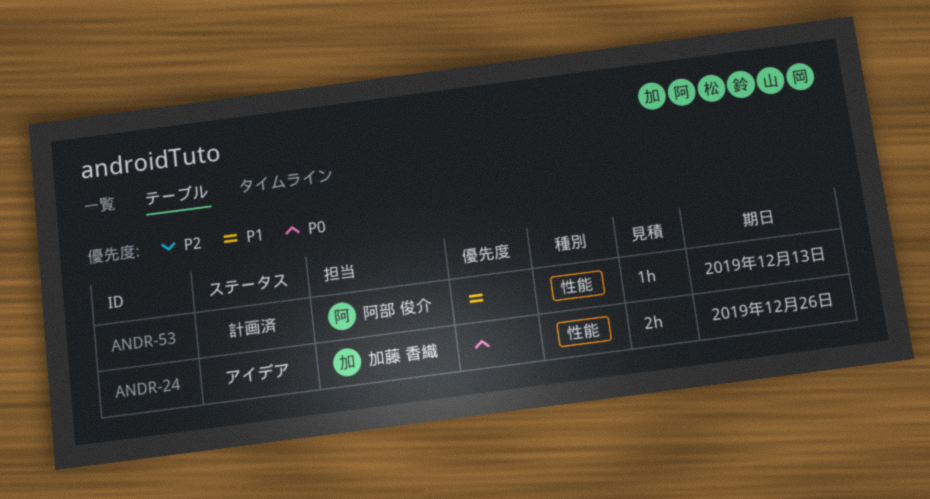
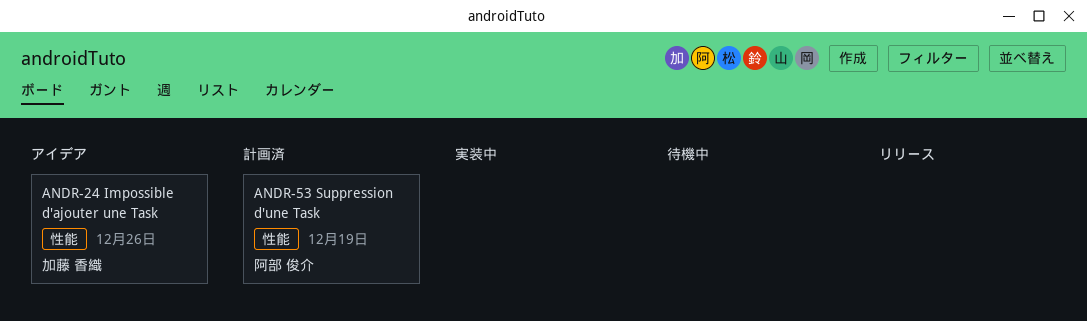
ANDR-53, due: Dec 13 -> Dec 19

